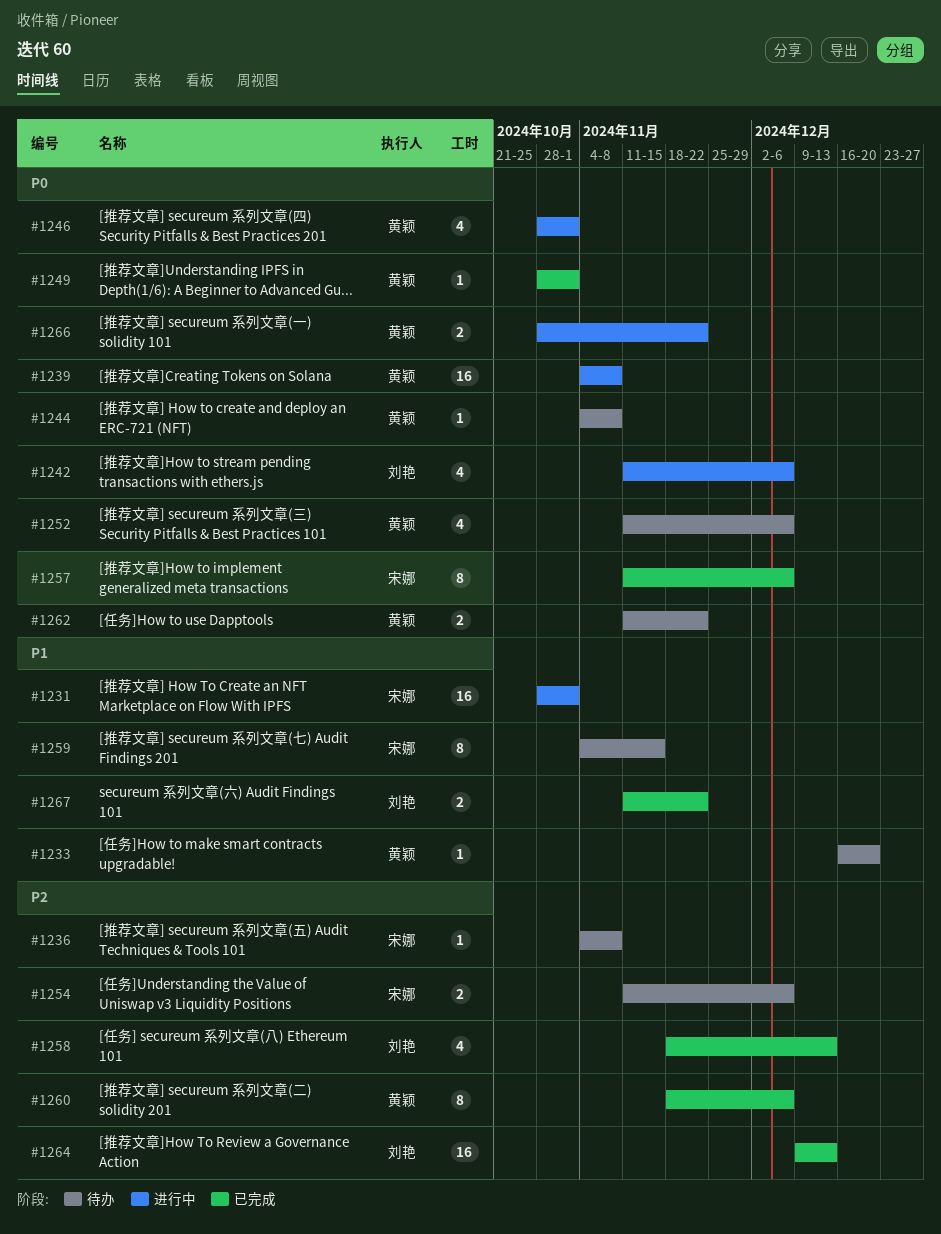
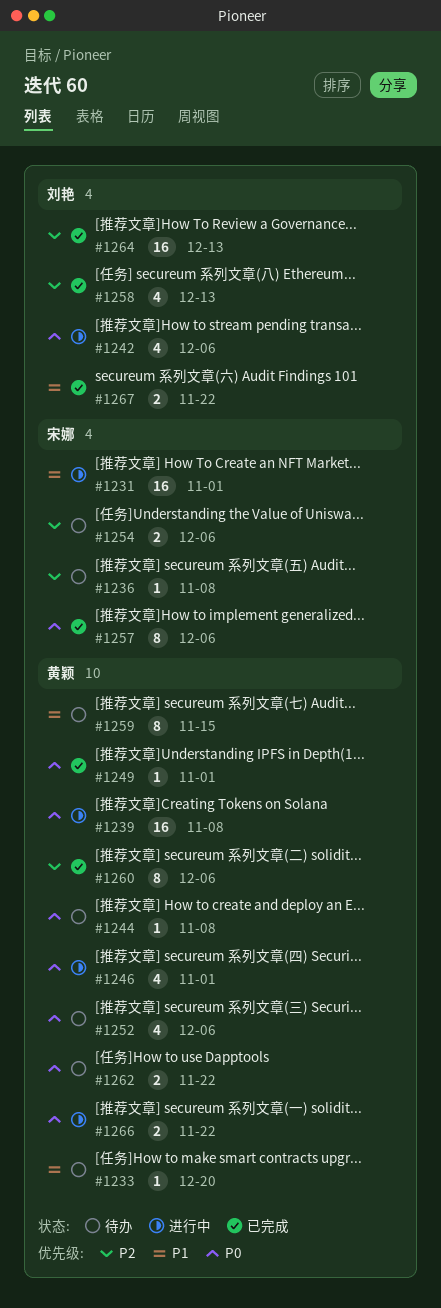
#1259, owner: 宋娜 -> 黄颖

